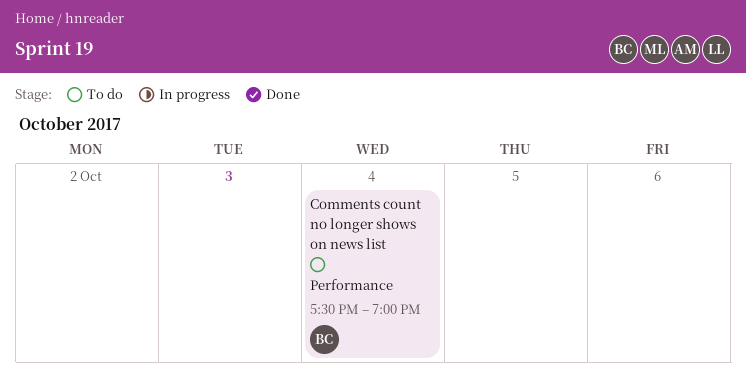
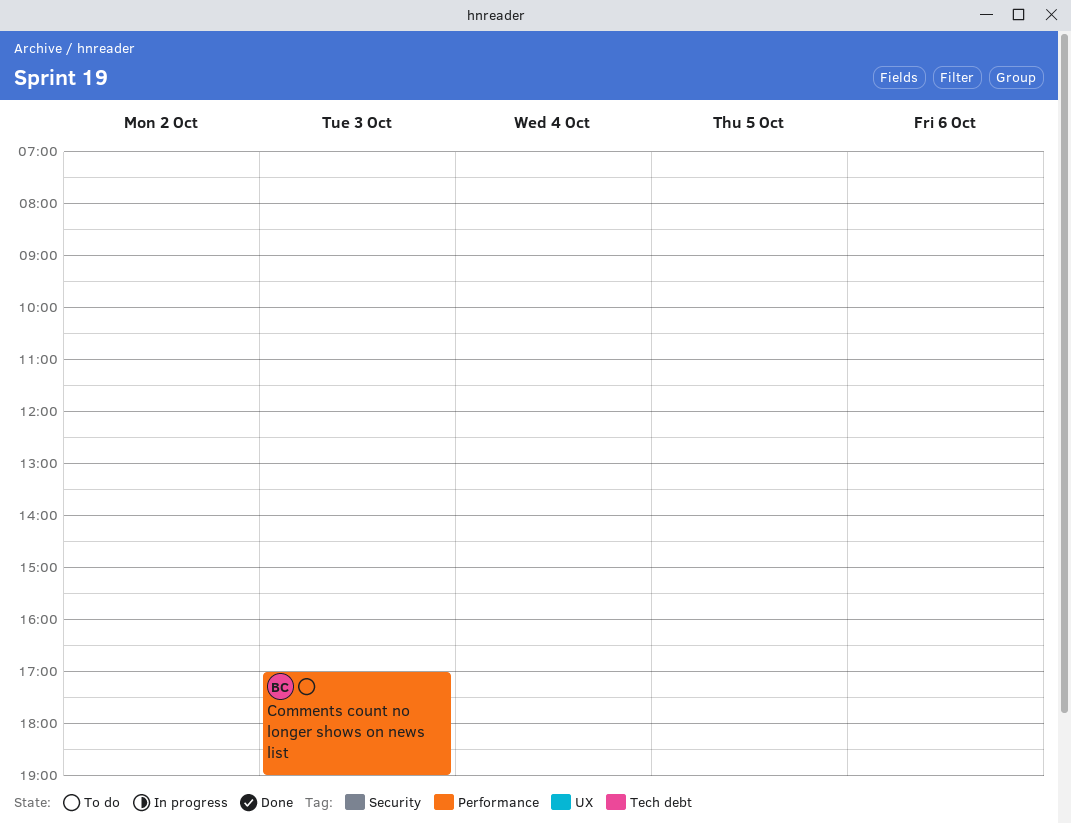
Comments count no longer shows on news list, day: Oct 4 -> Oct 3
Comments count no longer shows on news list, begins: 17:30 -> 17:00

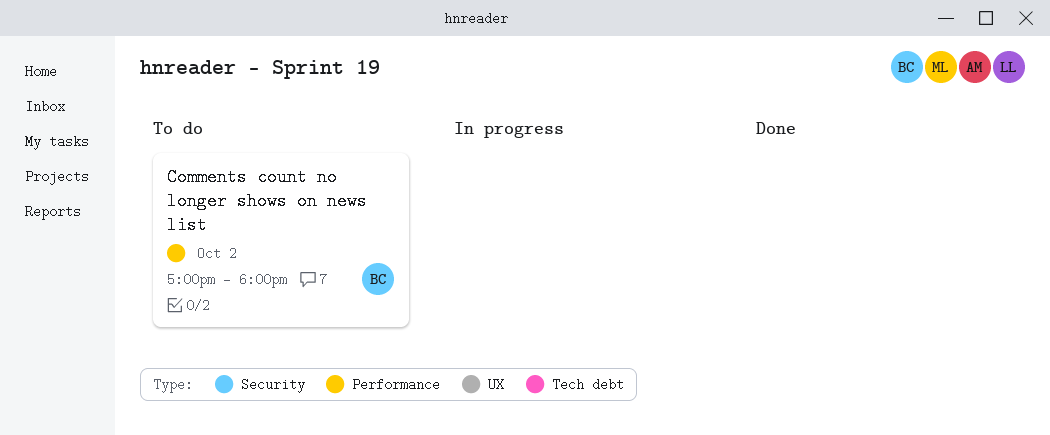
Comments count no longer shows on news list, day: Oct 3 -> Oct 2
Comments count no longer shows on news list, ends: 19:00 -> 18:00

